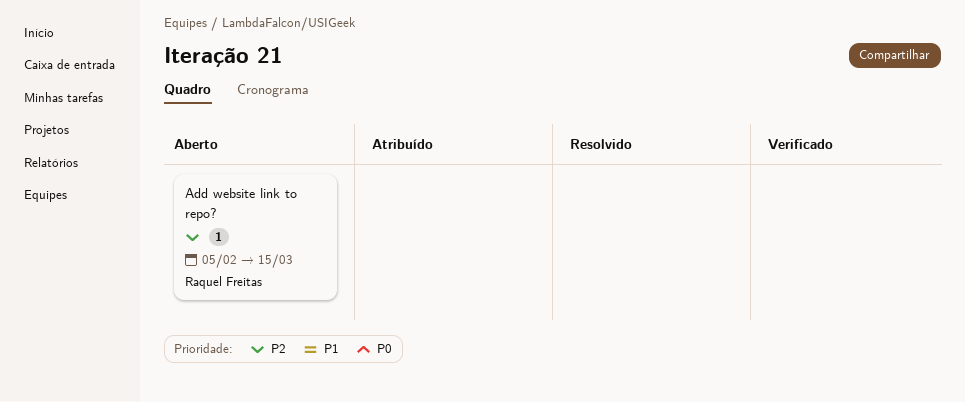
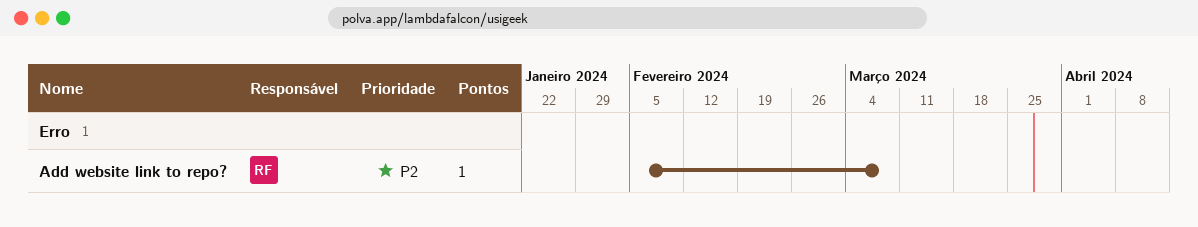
Add website link to repo?, due: Mar 15 -> Mar 8

